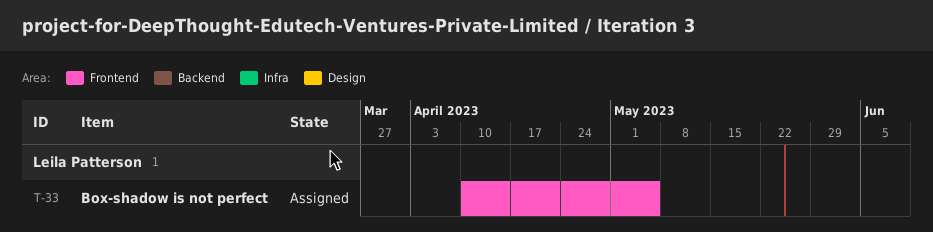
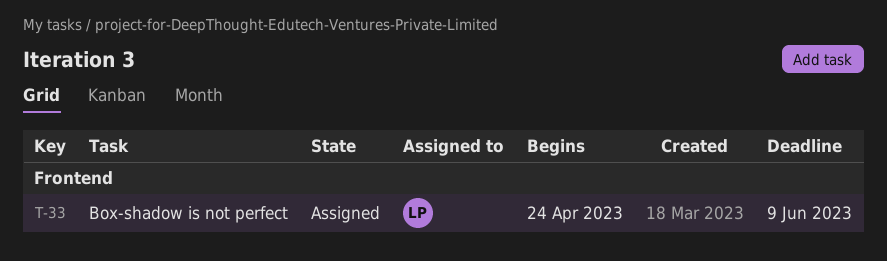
T-33, start: Apr 10 -> Apr 24
T-33, due: May 5 -> Jun 9

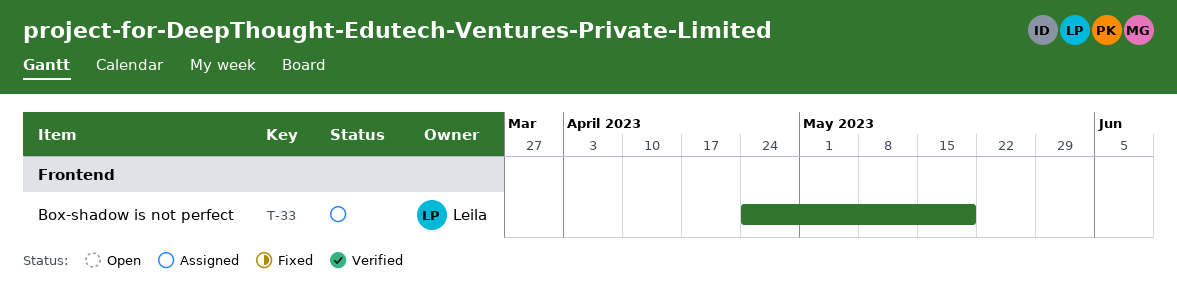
T-33, due: Jun 9 -> May 19

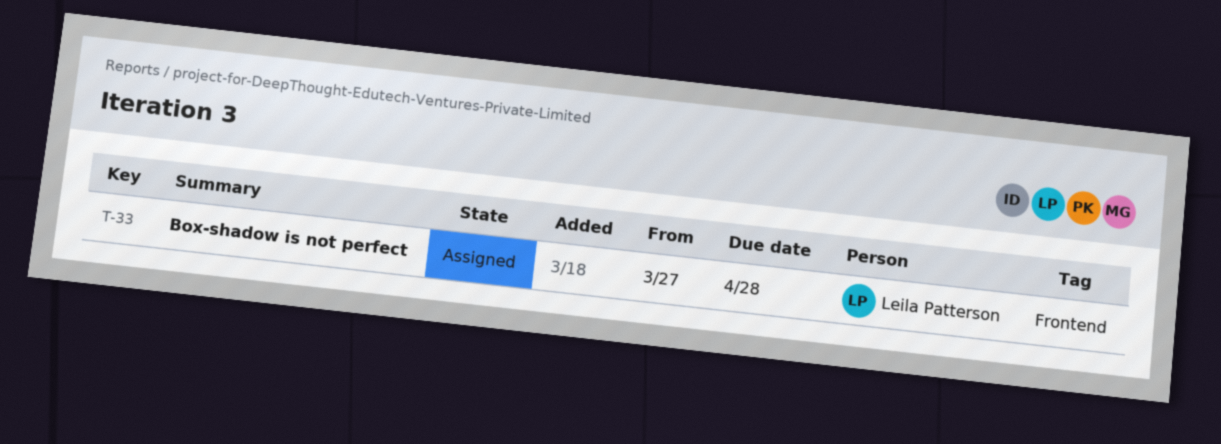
T-33, start: Apr 24 -> Mar 27
T-33, due: May 19 -> Apr 28

